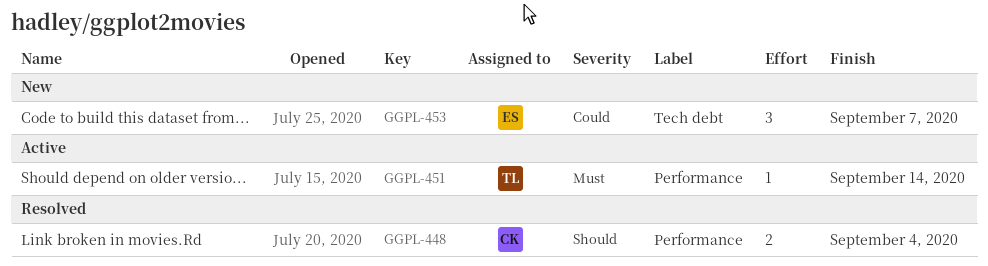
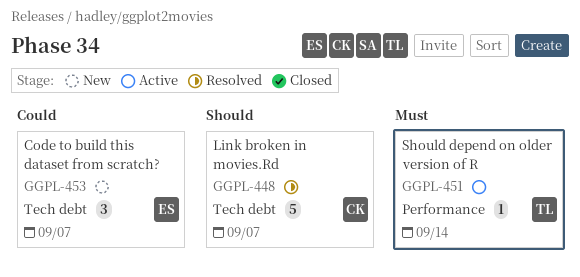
GGPL-448, label: Performance -> Tech debt
GGPL-448, estimate: 2 -> 5
GGPL-448, due: Sep 4 -> Sep 7

